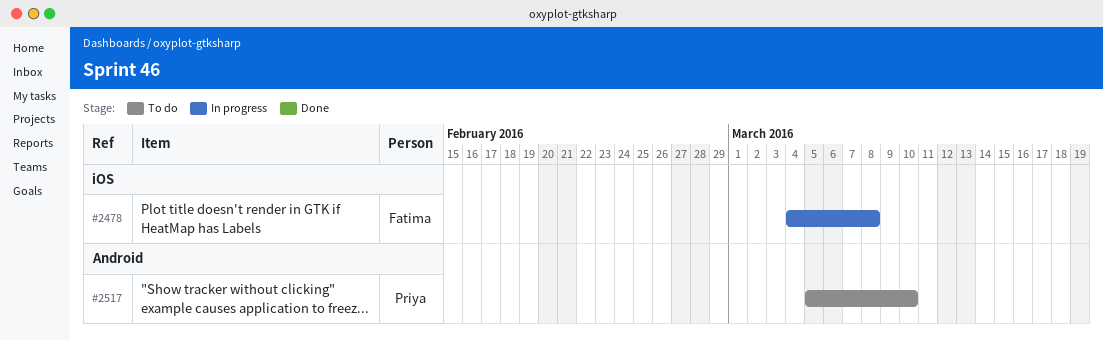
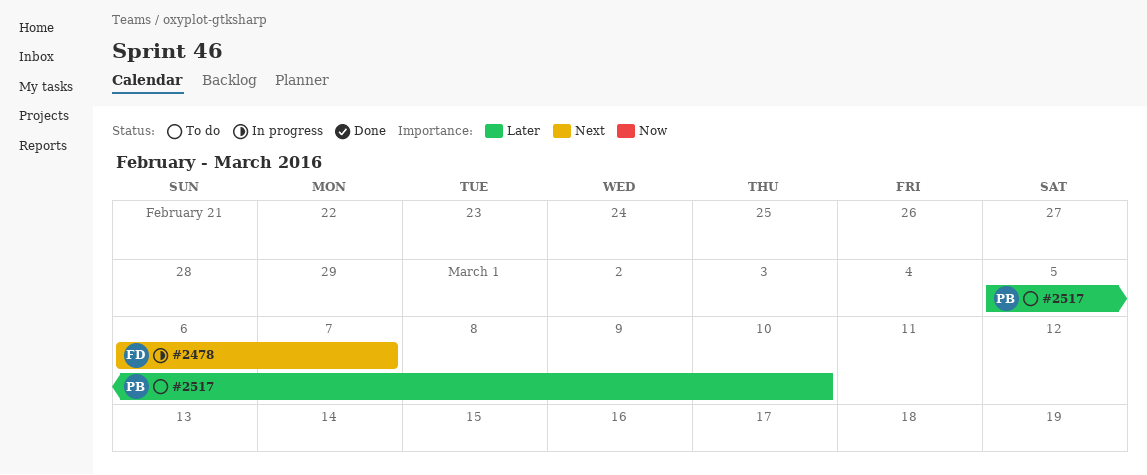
#2478, start: Mar 4 -> Mar 6
#2478, due: Mar 8 -> Mar 7

